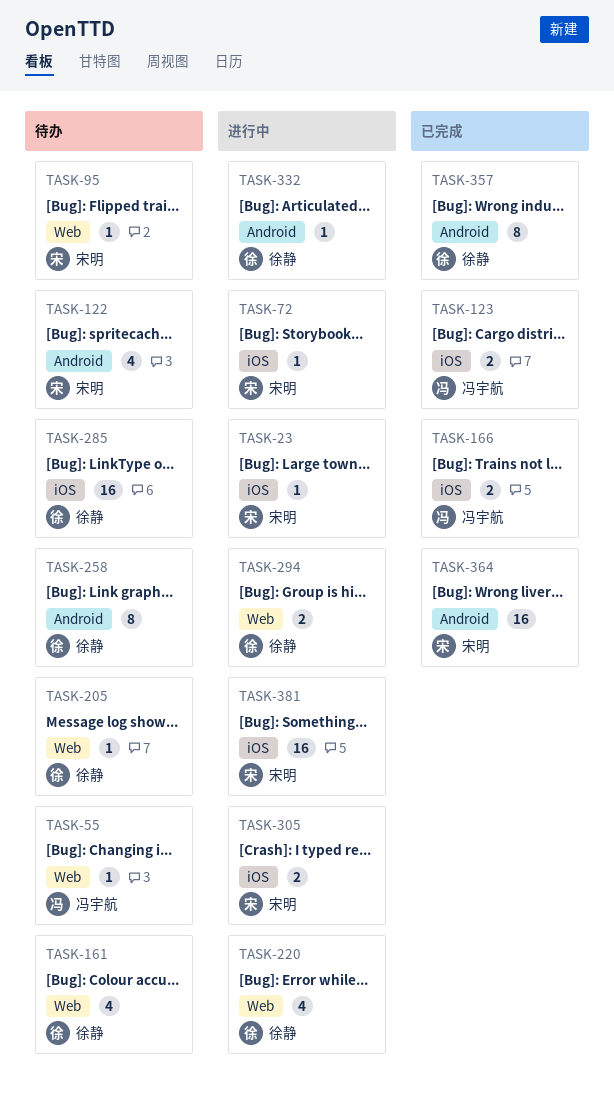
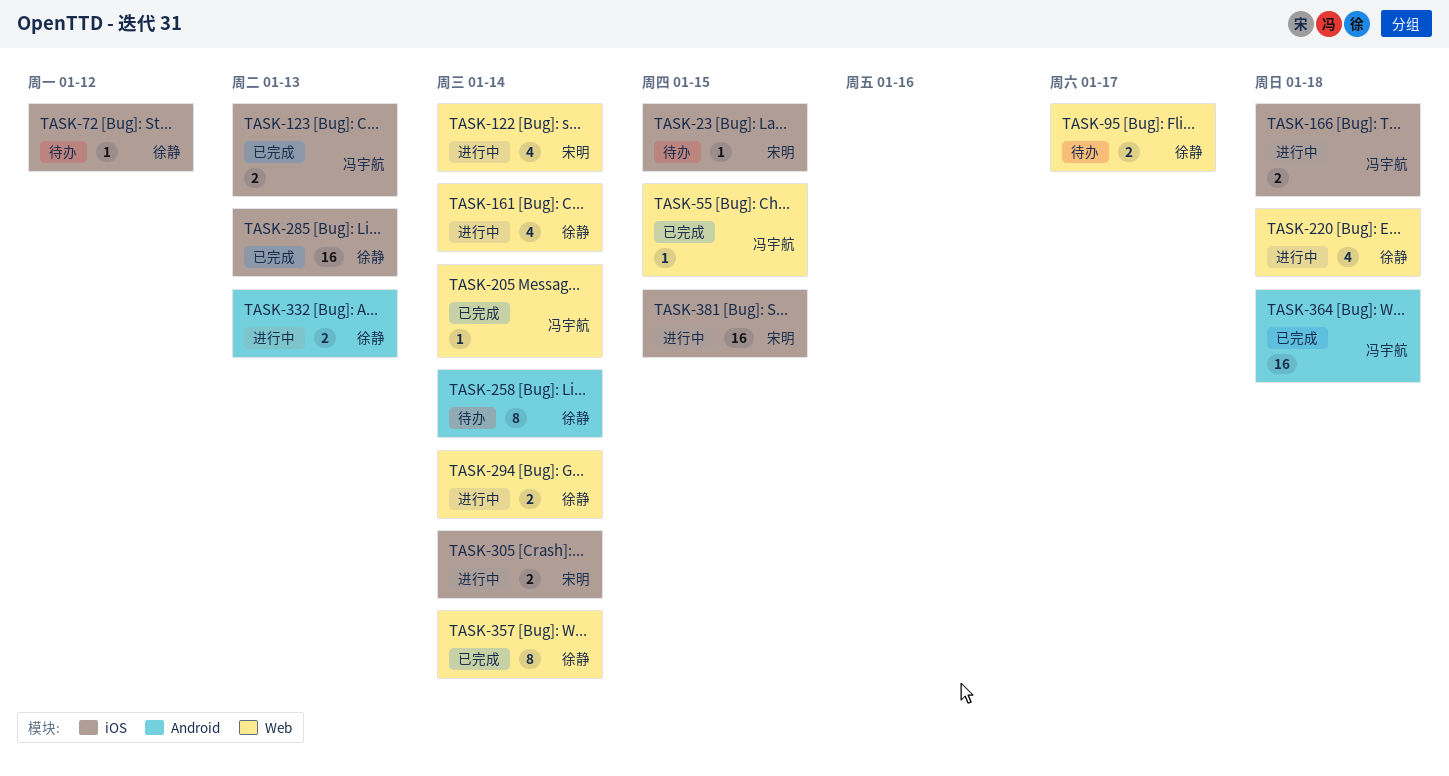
TASK-23, status: 进行中 -> 待办
TASK-55, status: 待办 -> 已完成
TASK-72, status: 进行中 -> 待办
TASK-72, owner: 宋明 -> 徐静
TASK-95, owner: 宋明 -> 徐静
TASK-95, estimate: 1 -> 2
TASK-122, status: 待办 -> 进行中
TASK-122, label: Android -> Web
TASK-161, status: 待办 -> 进行中
TASK-166, status: 已完成 -> 进行中
TASK-205, status: 待办 -> 已完成
TASK-205, owner: 徐静 -> 冯宇航
TASK-285, status: 待办 -> 已完成
TASK-332, estimate: 1 -> 2
TASK-357, label: Android -> Web
TASK-364, owner: 宋明 -> 冯宇航

